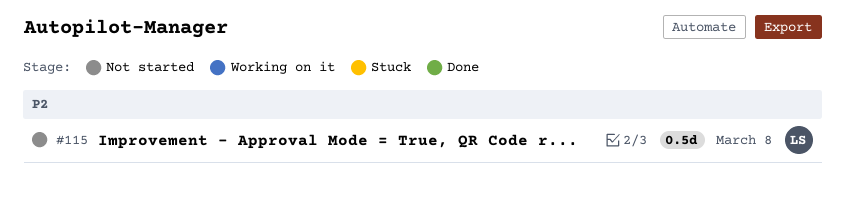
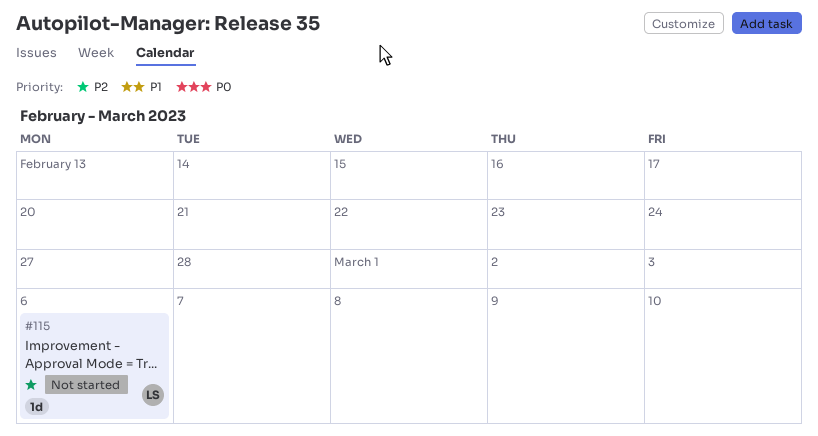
#115, estimate: 0.5d -> 1d
#115, due: Mar 8 -> Mar 6

